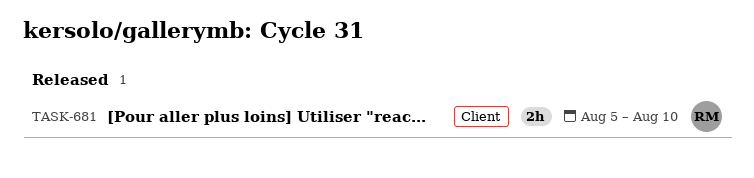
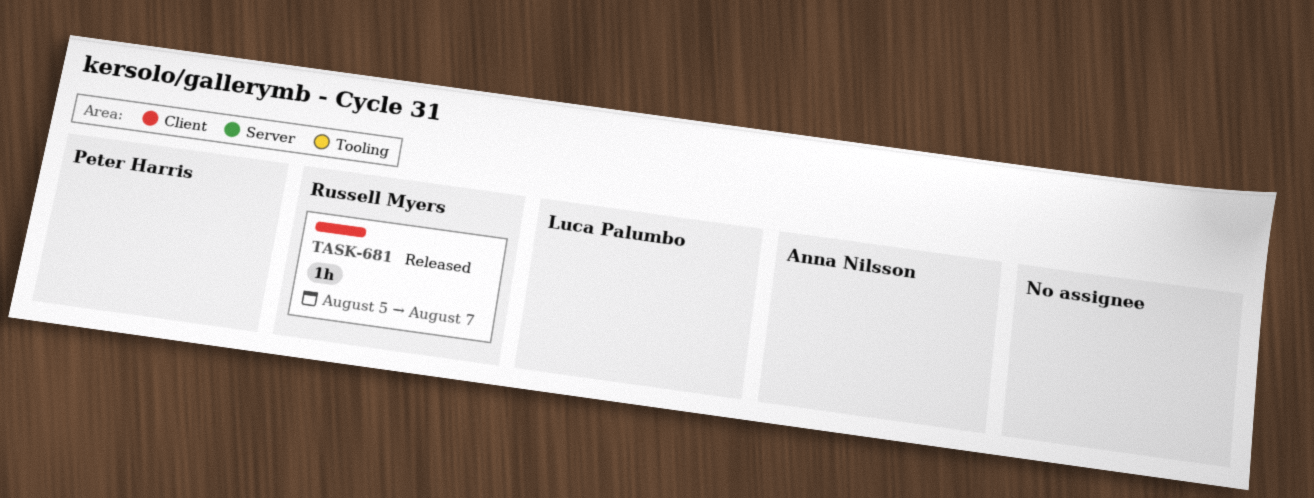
TASK-681, estimate: 2h -> 1h
TASK-681, due: Aug 10 -> Aug 7

